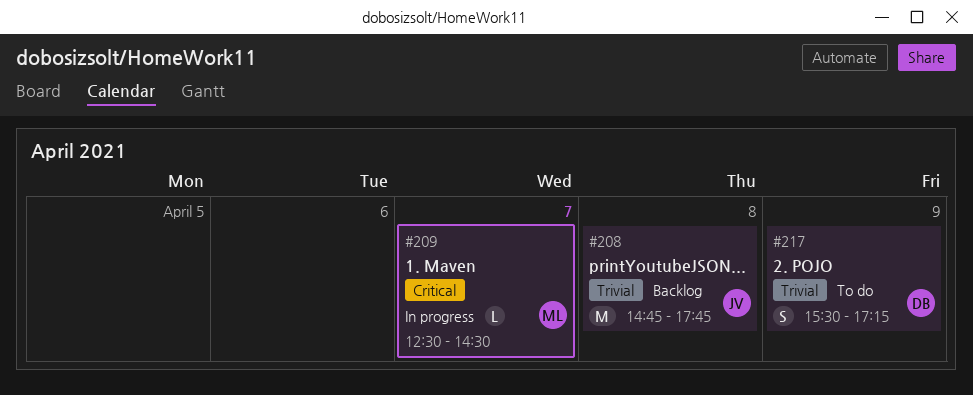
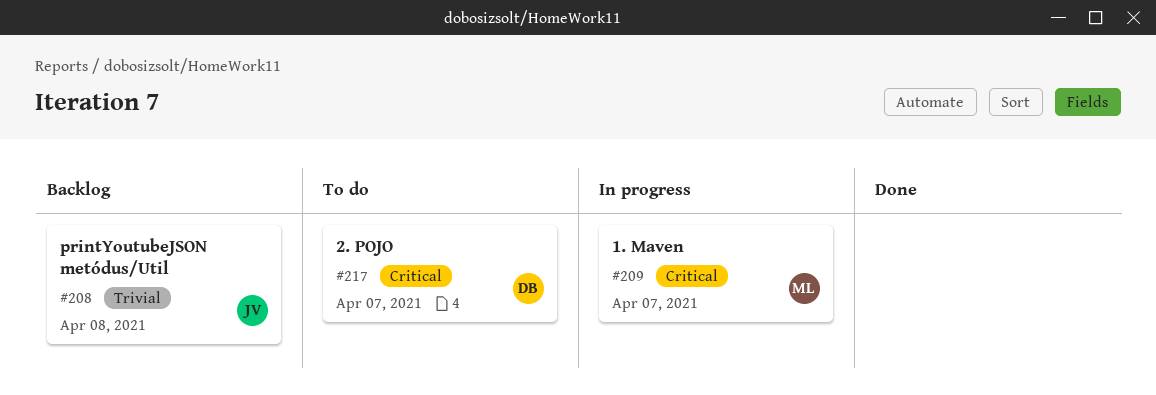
#217, priority: Trivial -> Critical
#217, day: Apr 9 -> Apr 7

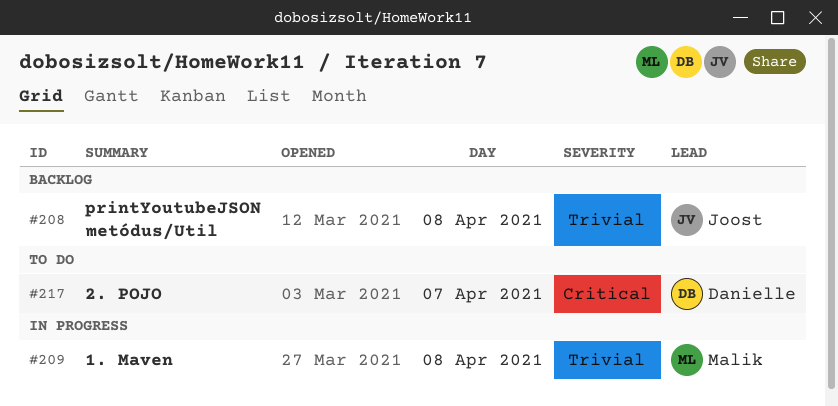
#209, priority: Critical -> Trivial
#209, day: Apr 7 -> Apr 8

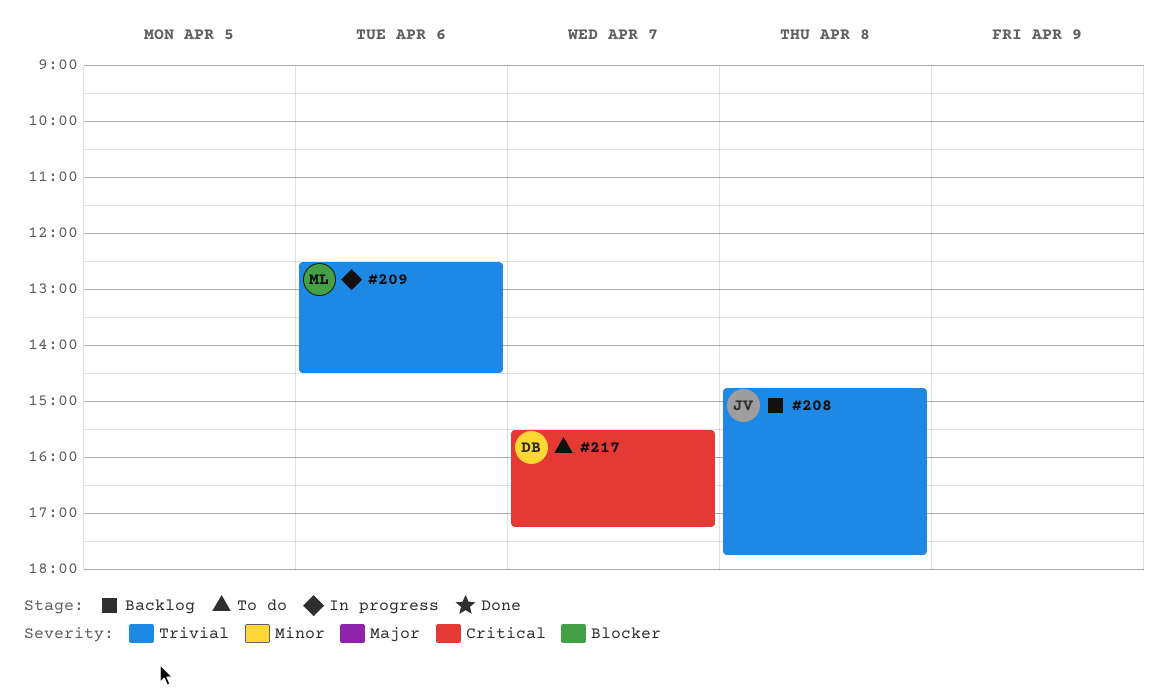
#209, day: Apr 8 -> Apr 6

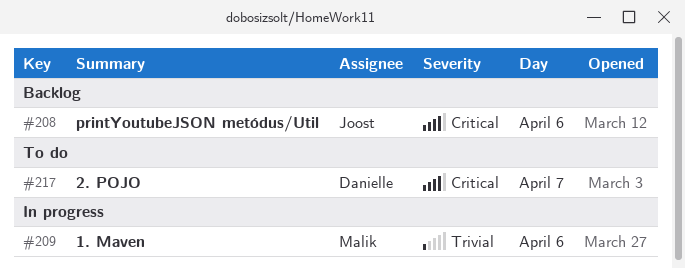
#208, priority: Trivial -> Critical
#208, day: Apr 8 -> Apr 6

